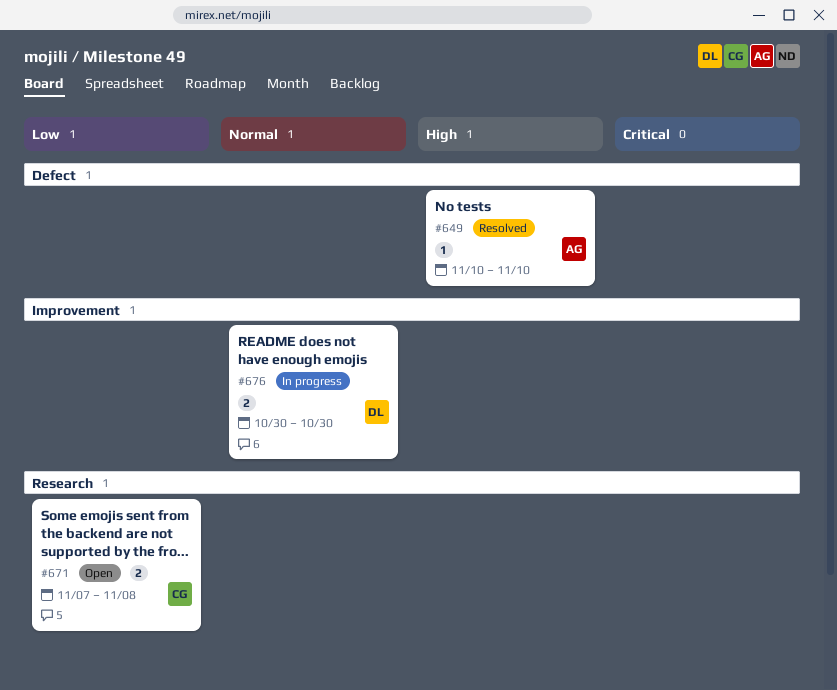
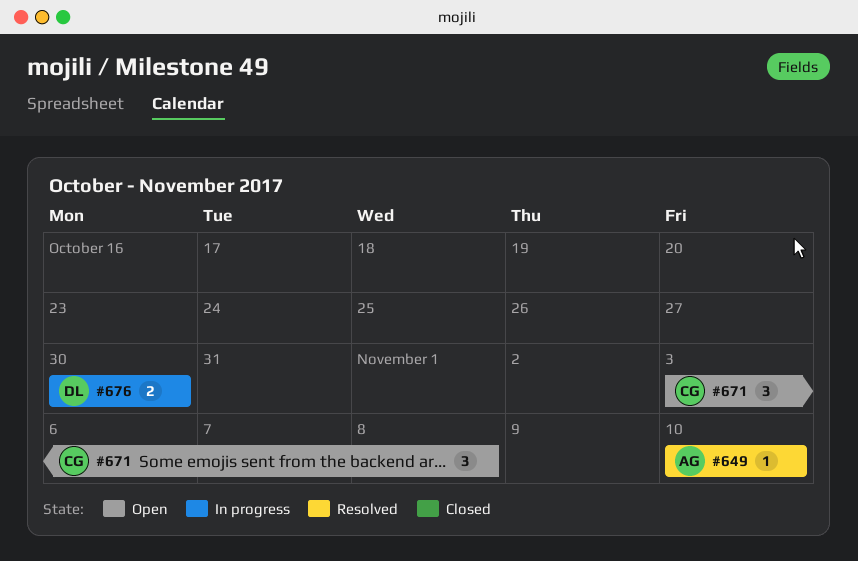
#671, estimate: 2 -> 3
#671, start: Nov 7 -> Nov 3

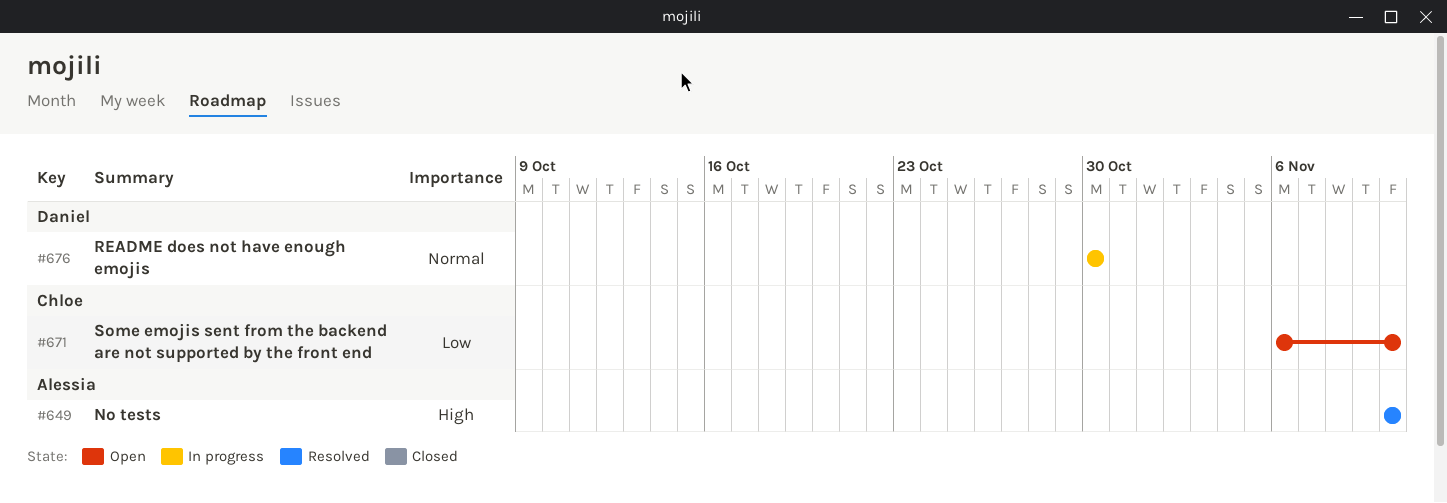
#671, start: Nov 3 -> Nov 6
#671, due: Nov 8 -> Nov 10

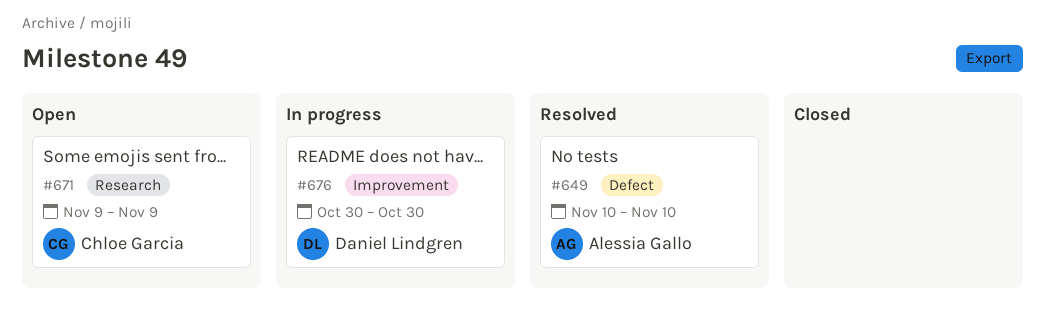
#671, start: Nov 6 -> Nov 9
#671, due: Nov 10 -> Nov 9

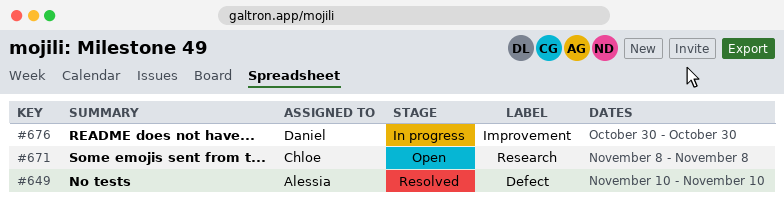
#671, start: Nov 9 -> Nov 8
#671, due: Nov 9 -> Nov 8

